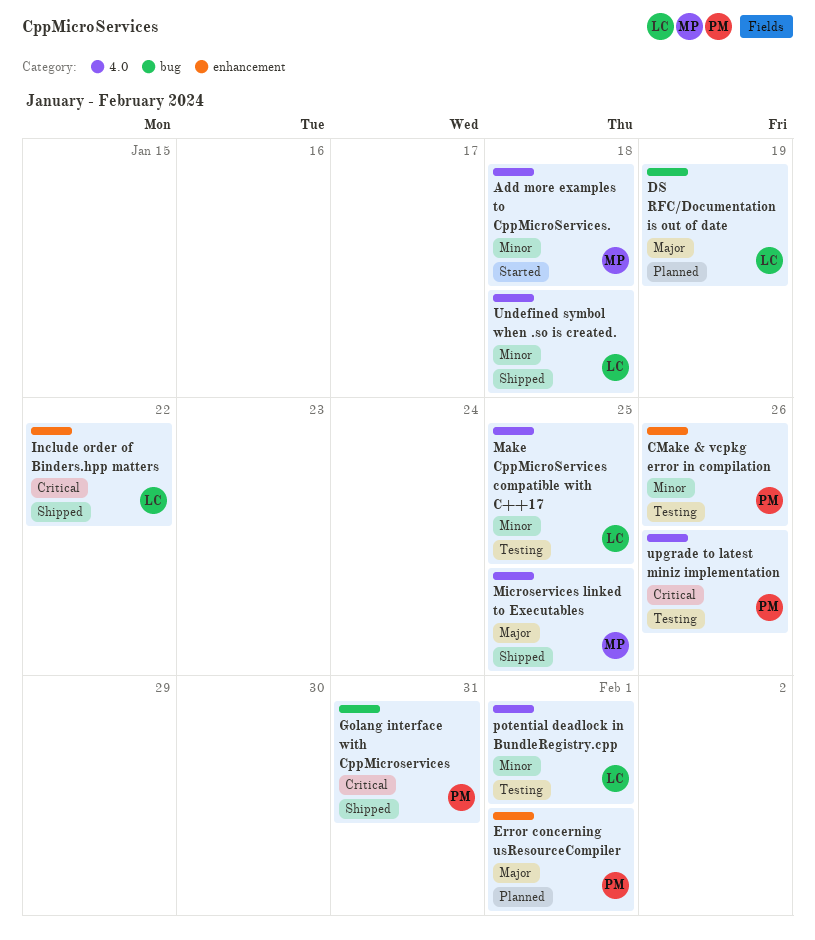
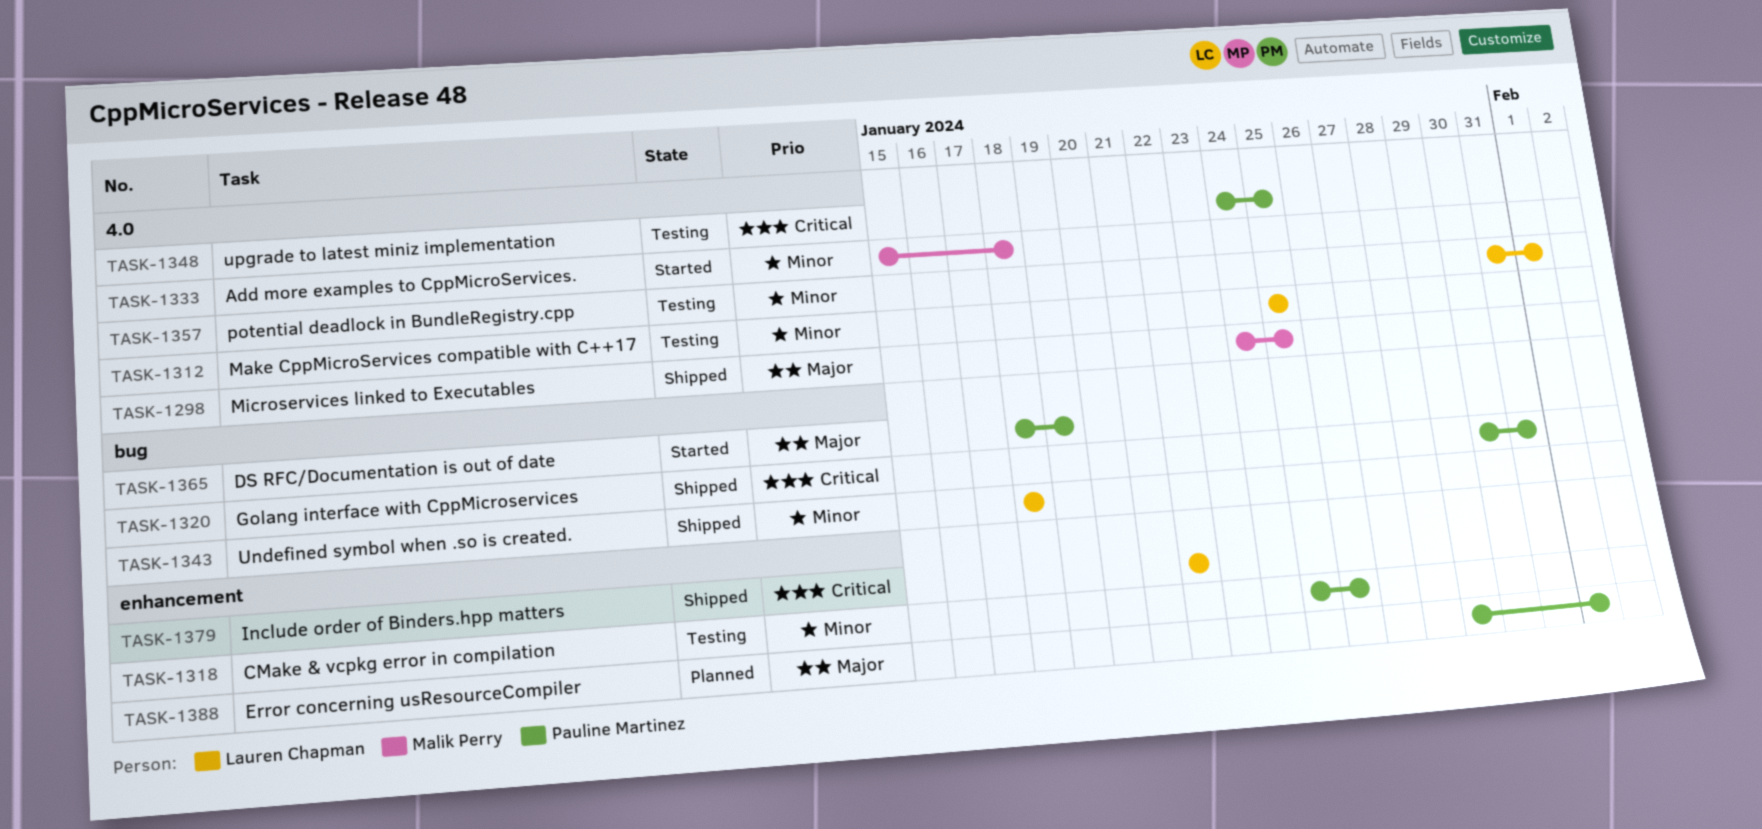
DS RFC/Documentation is out of date, status: Planned -> Started
DS RFC/Documentation is out of date, owner: Lauren Chapman -> Pauline Martinez
Undefined symbol when .so is created., label: 4.0 -> bug
upgrade to latest miniz implementation, due: Jan 26 -> Jan 25

